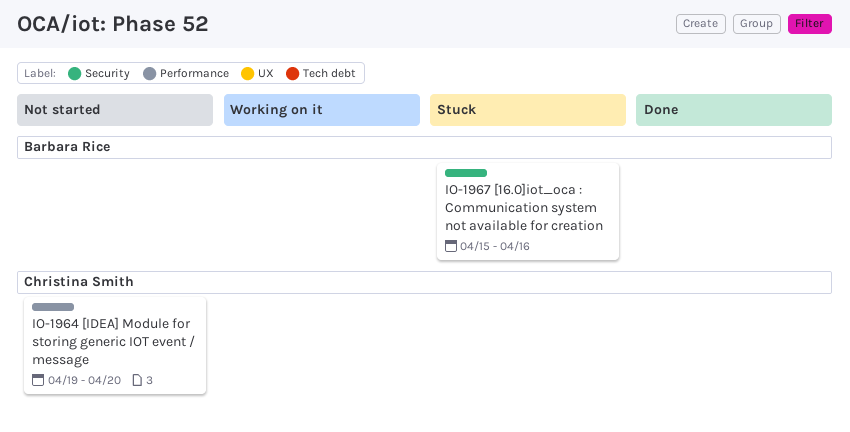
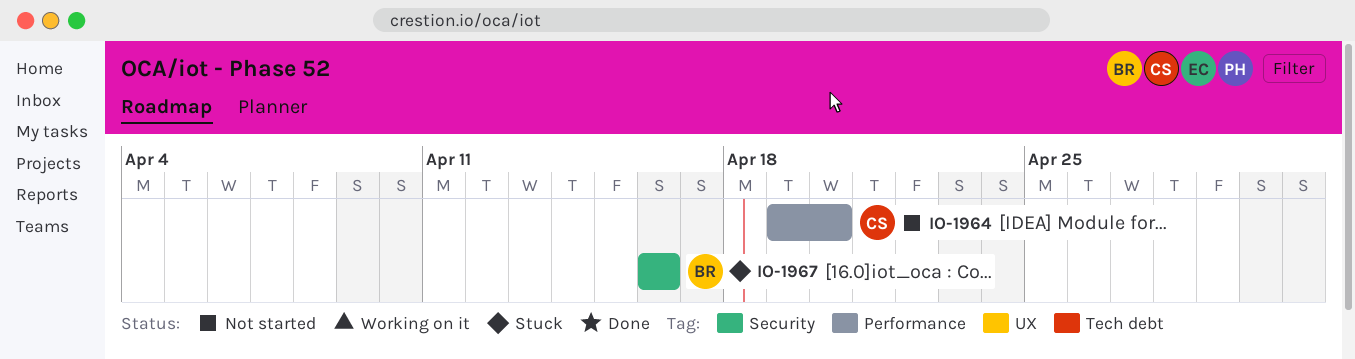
IO-1967, start: Apr 15 -> Apr 16

